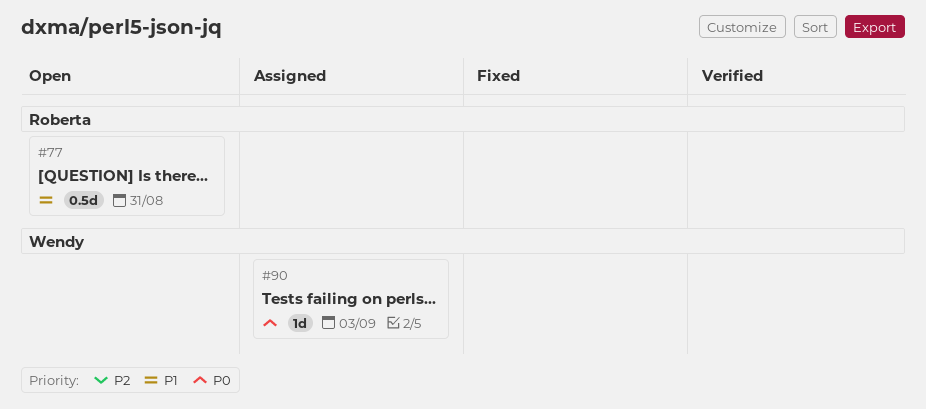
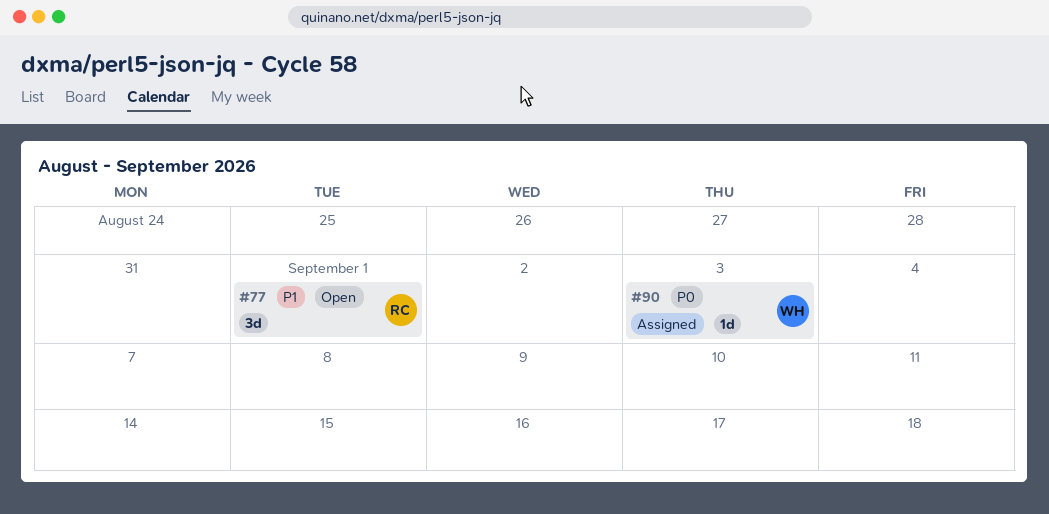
#77, estimate: 0.5d -> 3d
#77, due: Aug 31 -> Sep 1

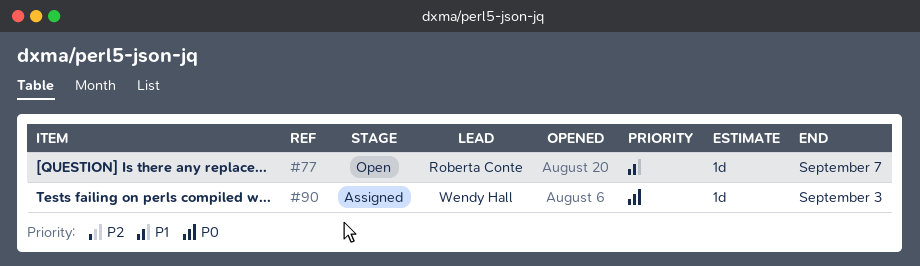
#77, estimate: 3d -> 1d
#77, due: Sep 1 -> Sep 7

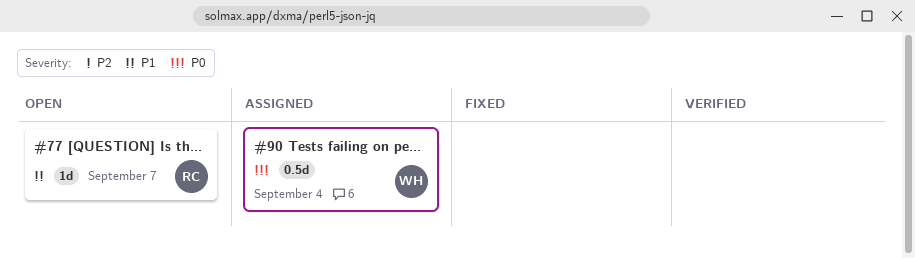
#90, estimate: 1d -> 0.5d
#90, due: Sep 3 -> Sep 4

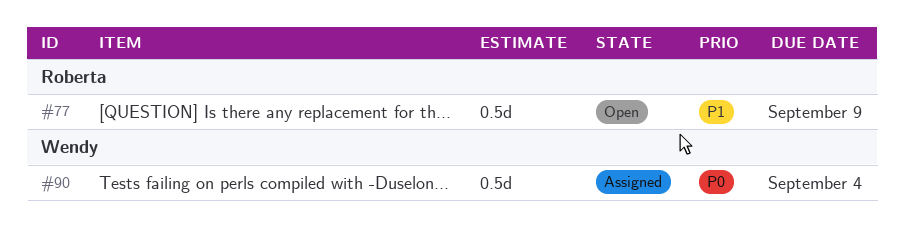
#77, estimate: 1d -> 0.5d
#77, due: Sep 7 -> Sep 9

